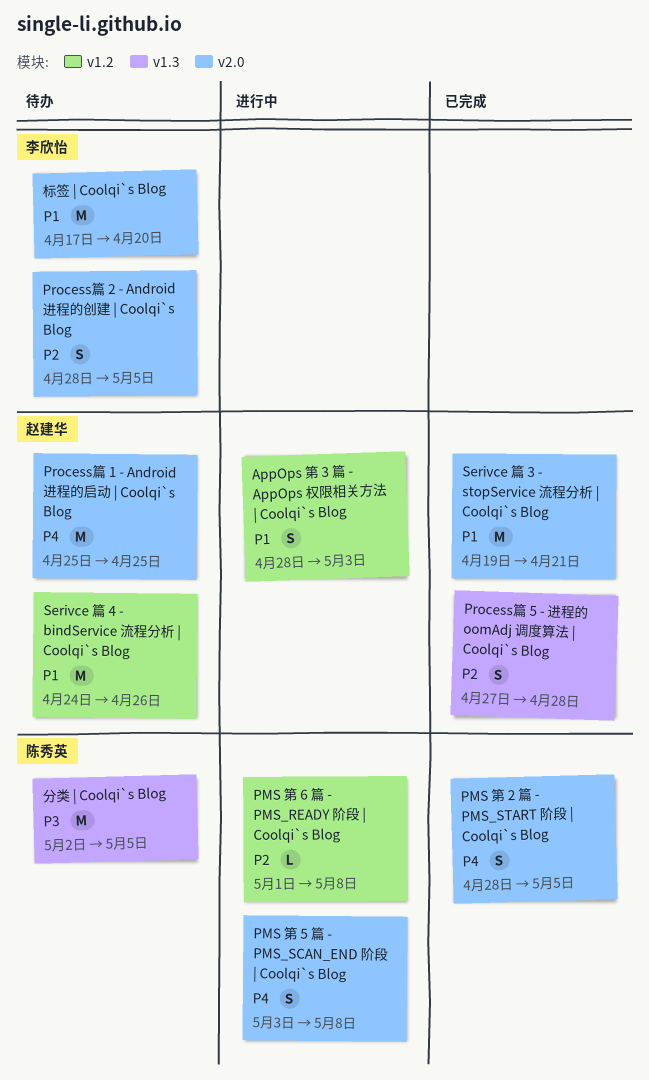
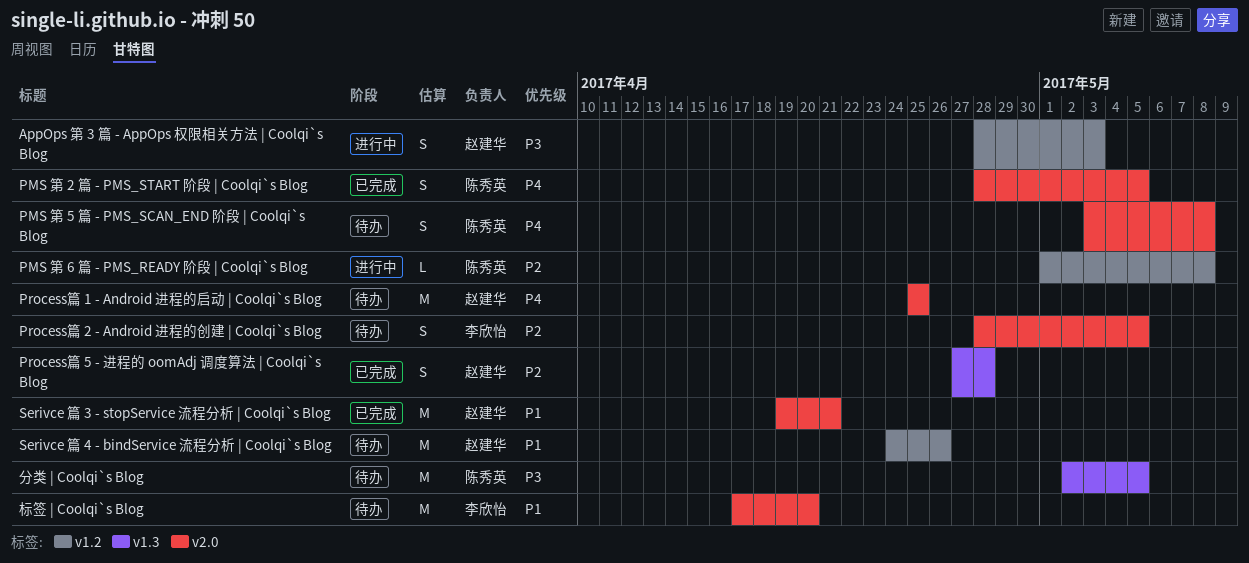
AppOps 第 3 篇 - AppOps 权限相关方法 | Coolqi`s Blog, priority: P1 -> P3
PMS 第 5 篇 - PMS_SCAN_END 阶段 | Coolqi`s Blog, status: 进行中 -> 待办

